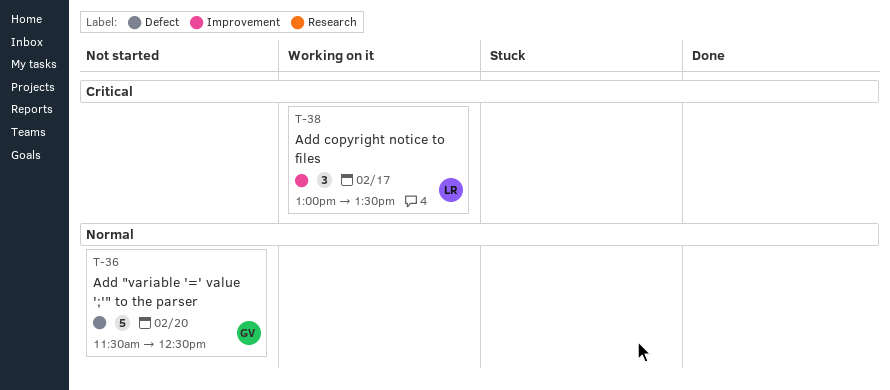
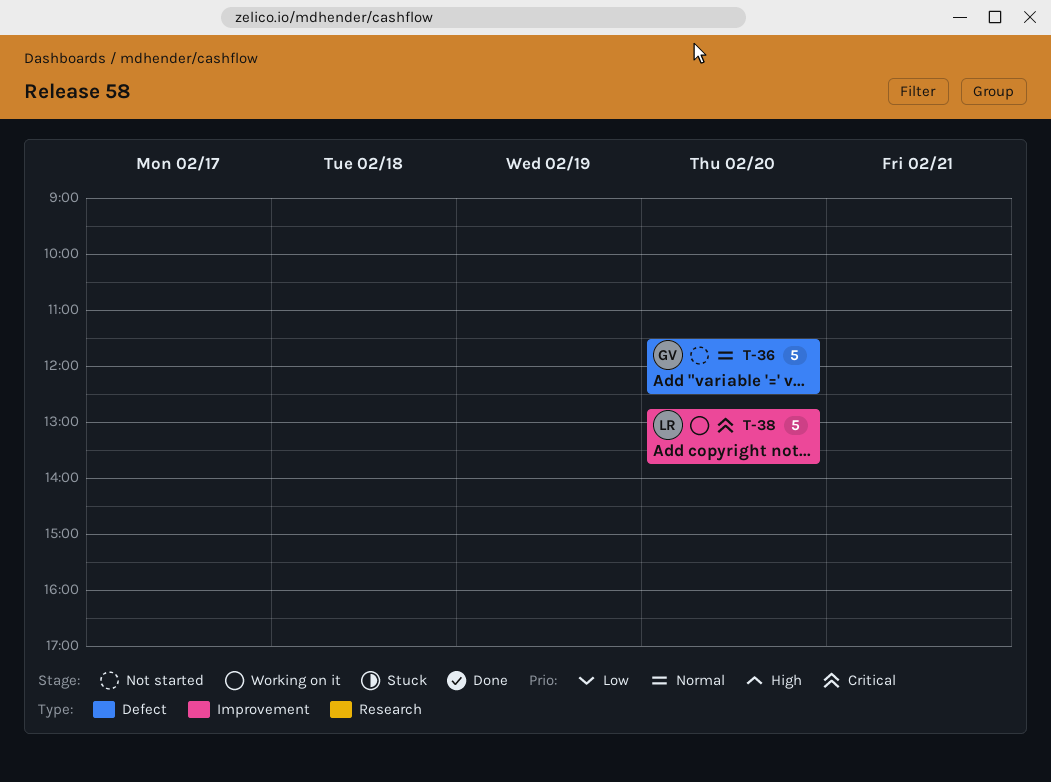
T-38, estimate: 3 -> 5
T-38, day: Feb 17 -> Feb 20
T-38, begins: 13:00 -> 12:45
T-38, ends: 13:30 -> 13:45

